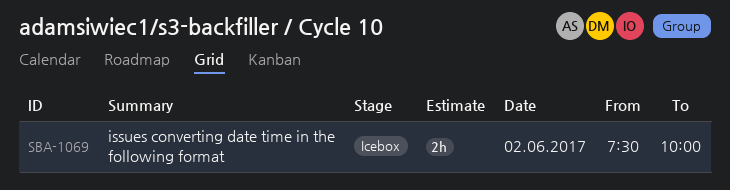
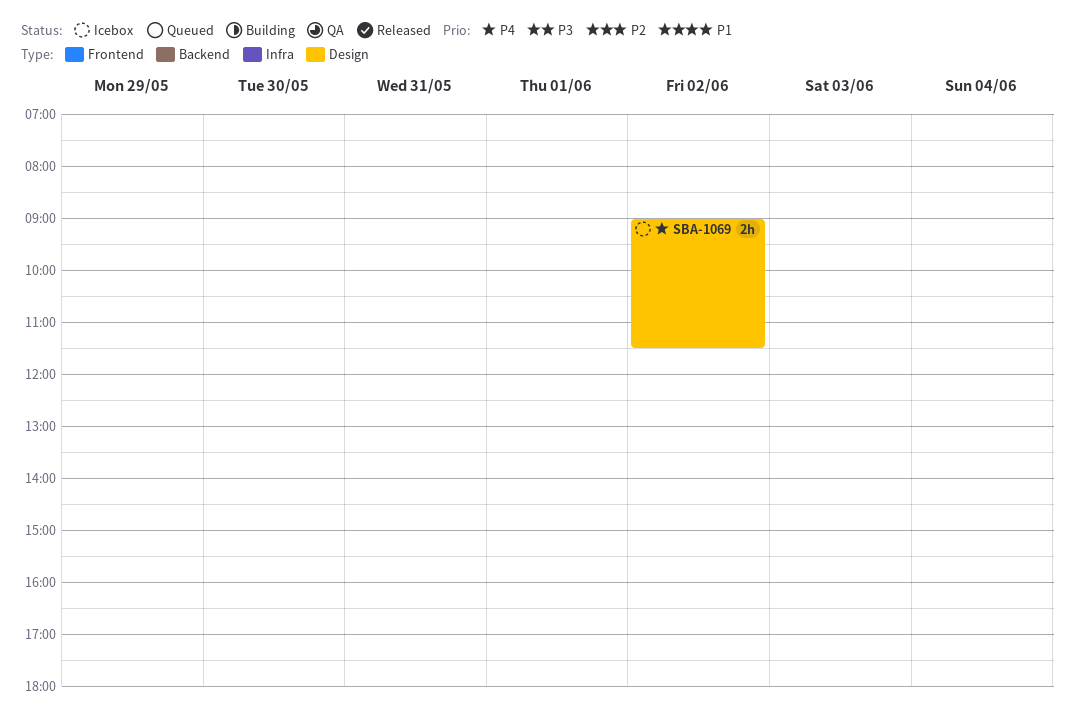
SBA-1069, begins: 07:30 -> 09:00
SBA-1069, ends: 10:00 -> 11:30

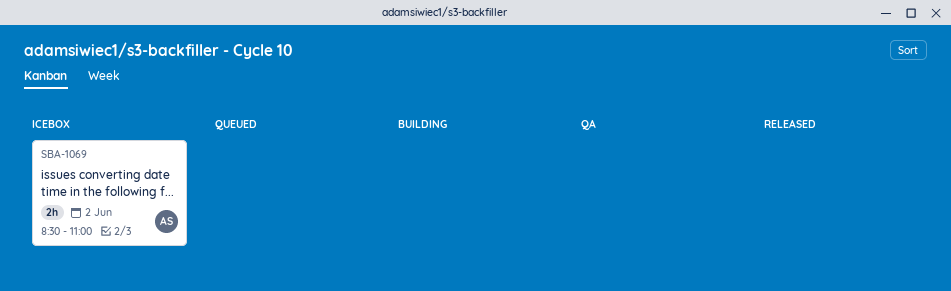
SBA-1069, begins: 09:00 -> 08:30
SBA-1069, ends: 11:30 -> 11:00

